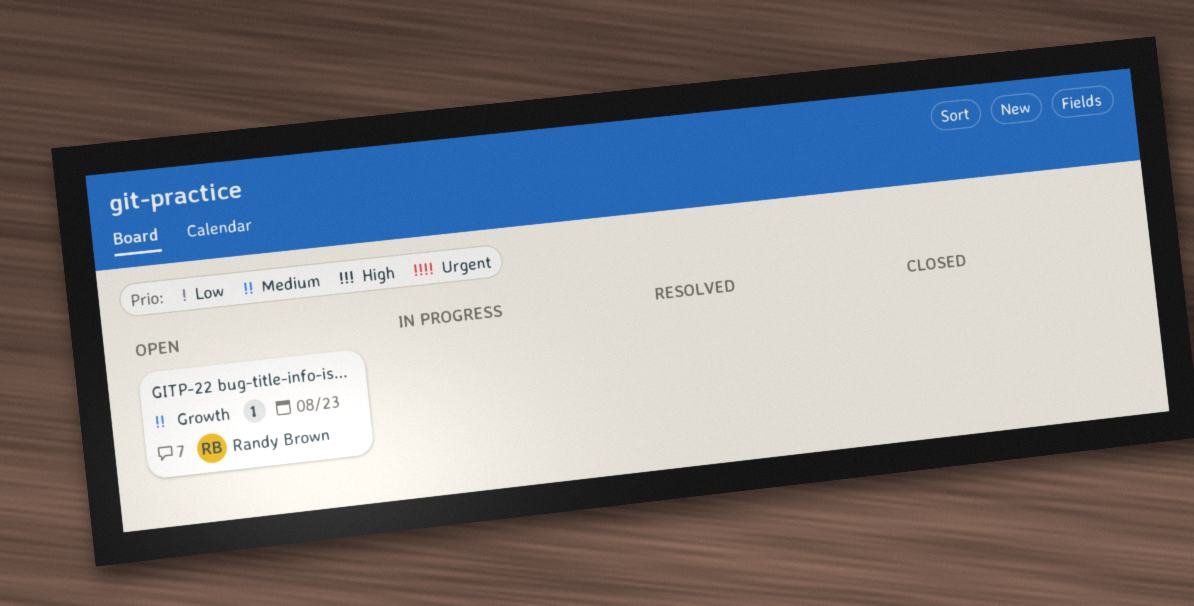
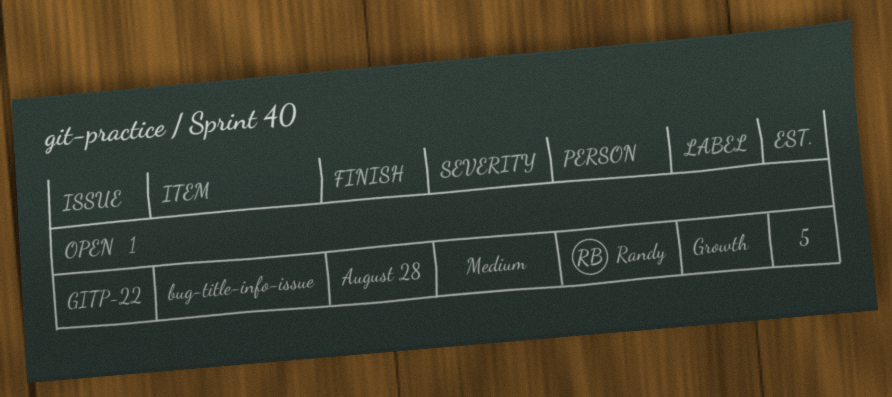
GITP-22, estimate: 1 -> 5
GITP-22, due: Aug 23 -> Aug 28

